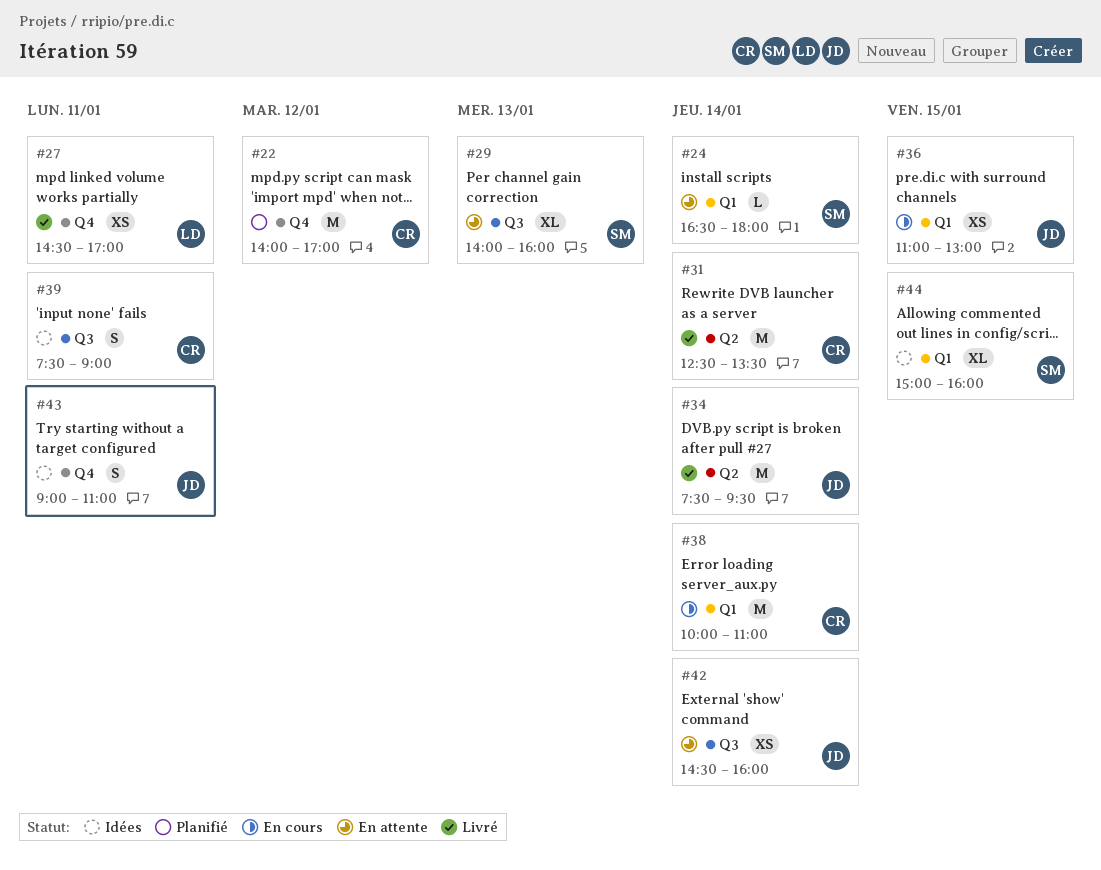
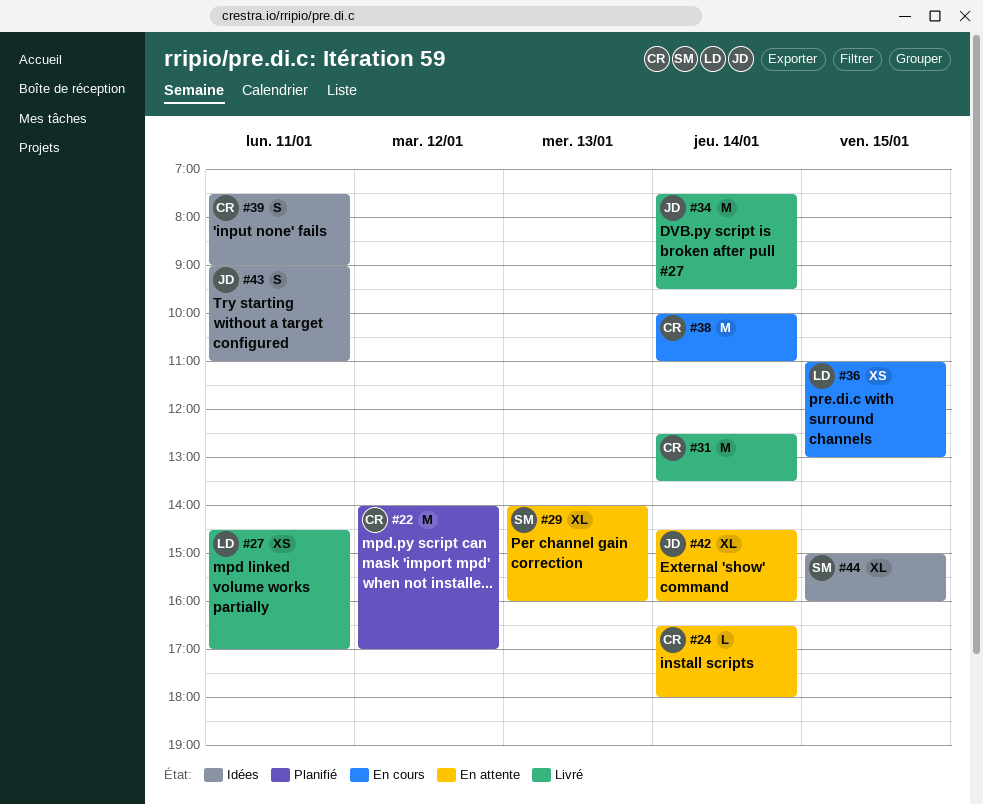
#24, owner: SM -> CR
#36, owner: JD -> LD
#42, estimate: XS -> XL

